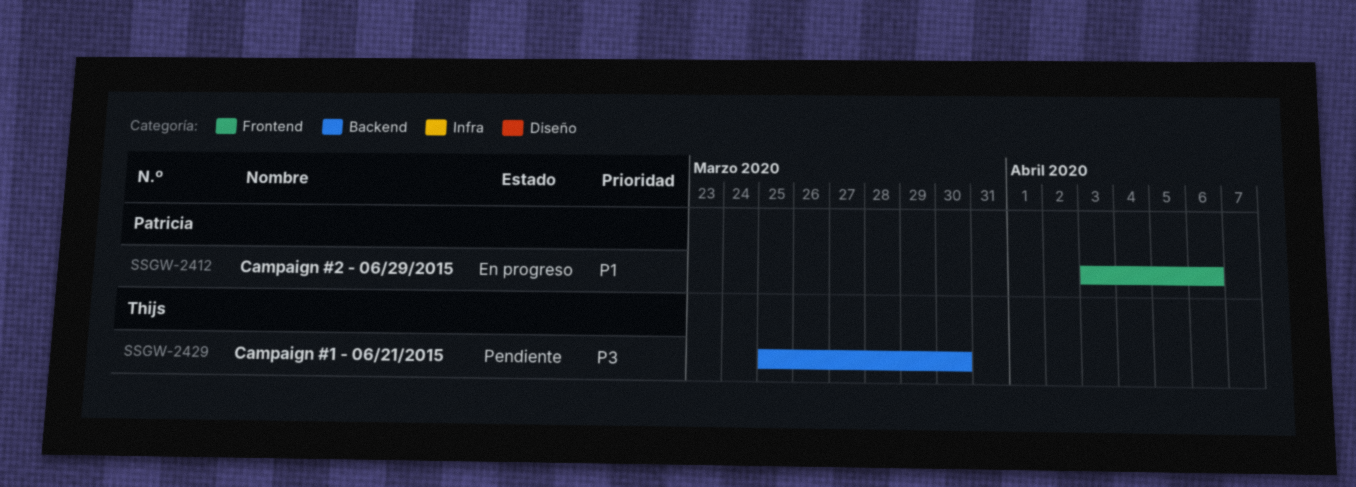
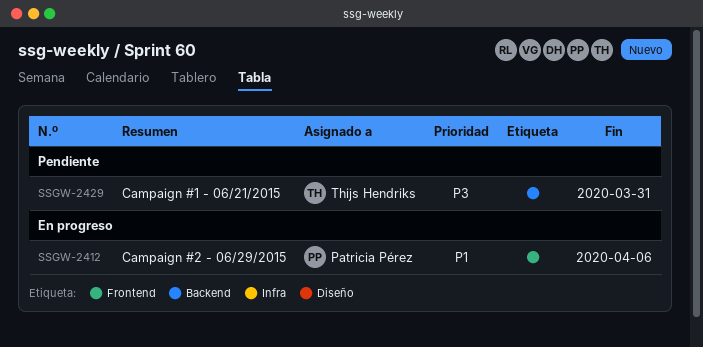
SSGW-2429, due: Mar 30 -> Mar 31

